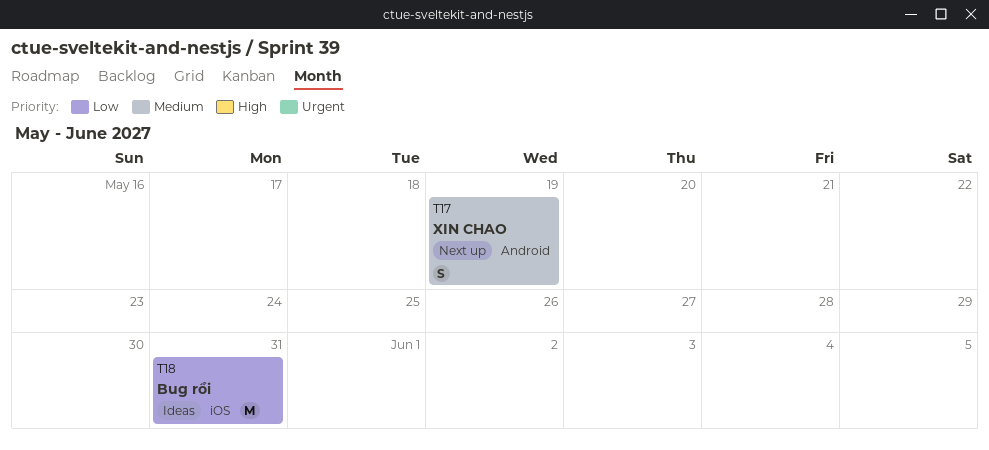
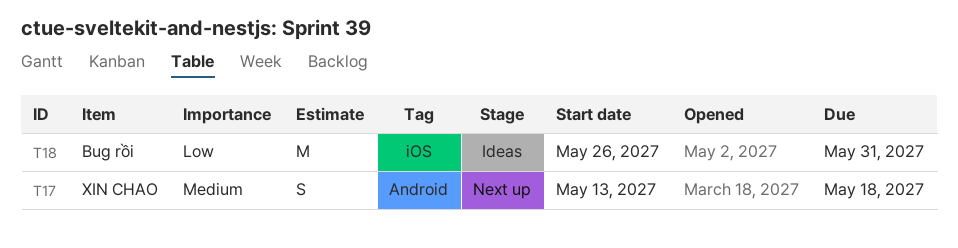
T17, due: May 19 -> May 18

